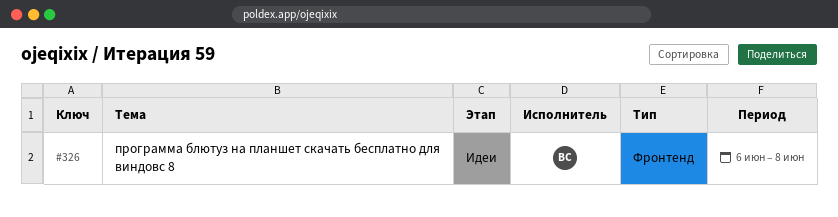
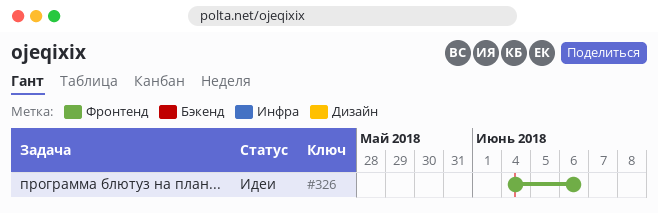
#326, start: Jun 6 -> Jun 4
#326, due: Jun 8 -> Jun 6

